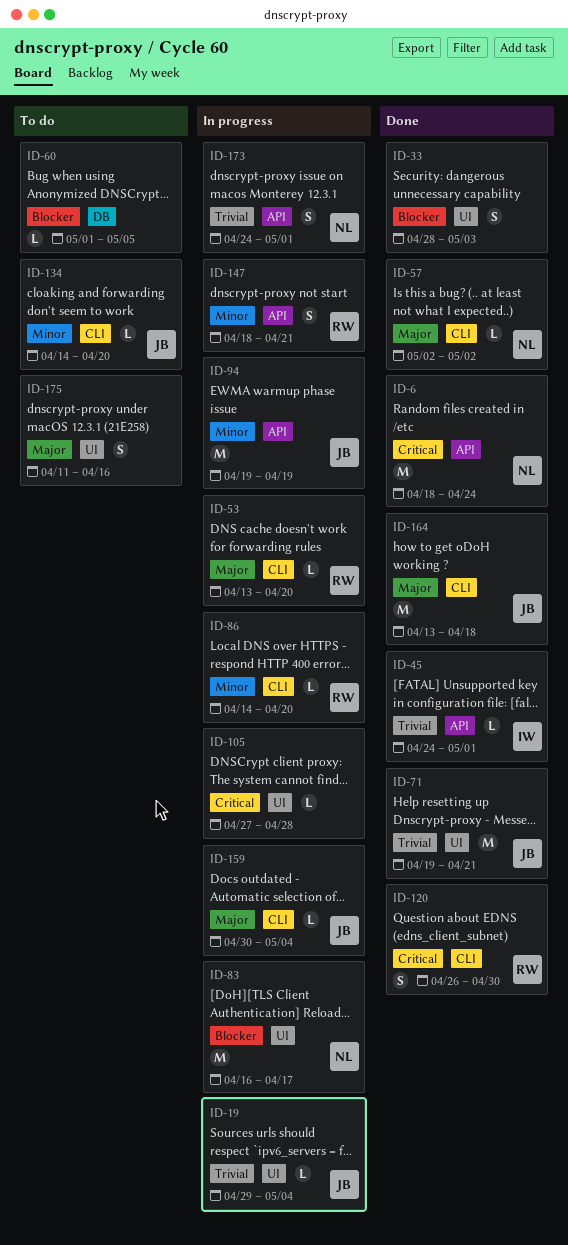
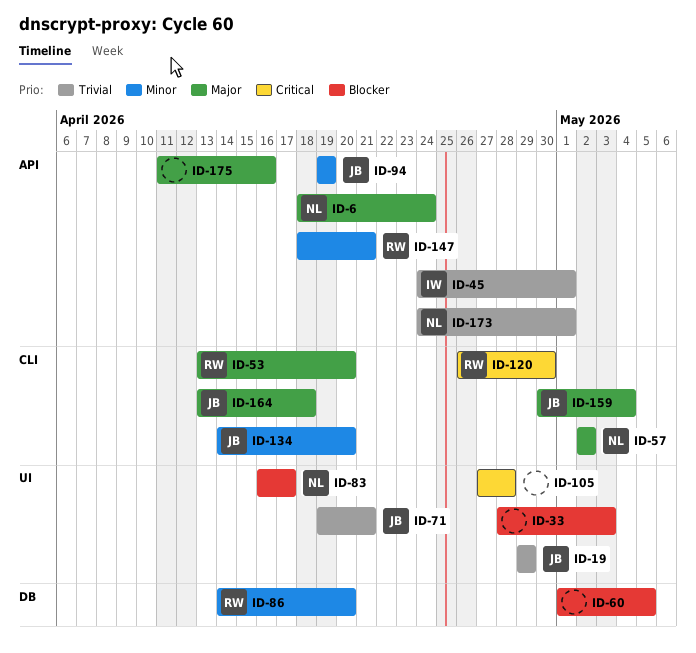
ID-6, priority: Critical -> Major
ID-19, due: May 4 -> Apr 29
ID-86, label: CLI -> DB
ID-175, label: UI -> API

